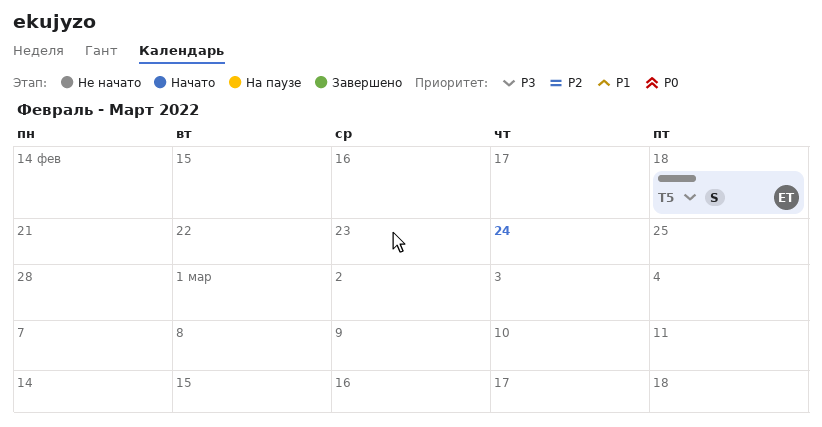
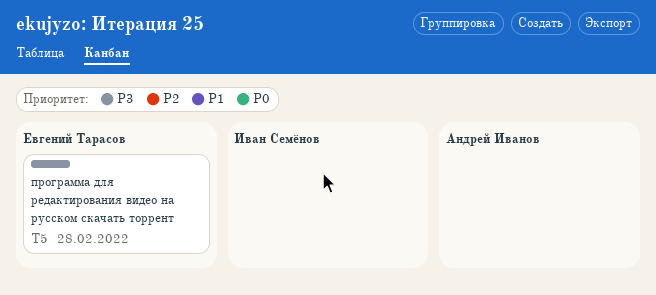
T5, due: Feb 18 -> Feb 28

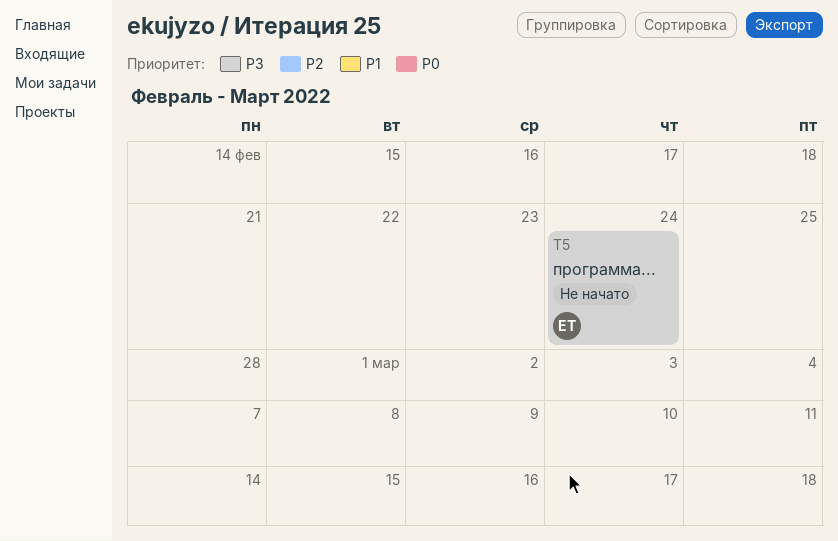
T5, due: Feb 28 -> Feb 24

